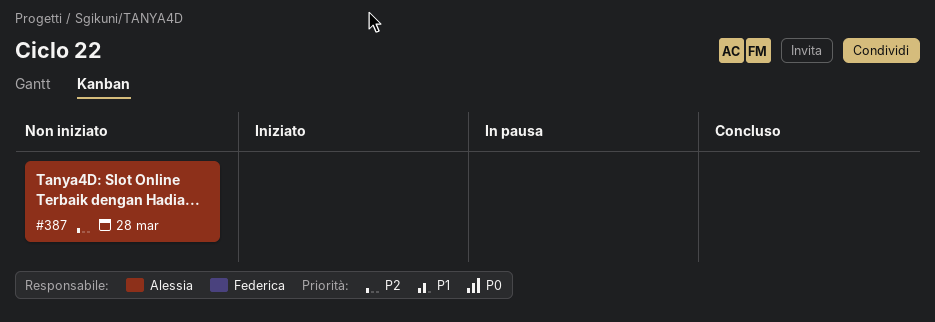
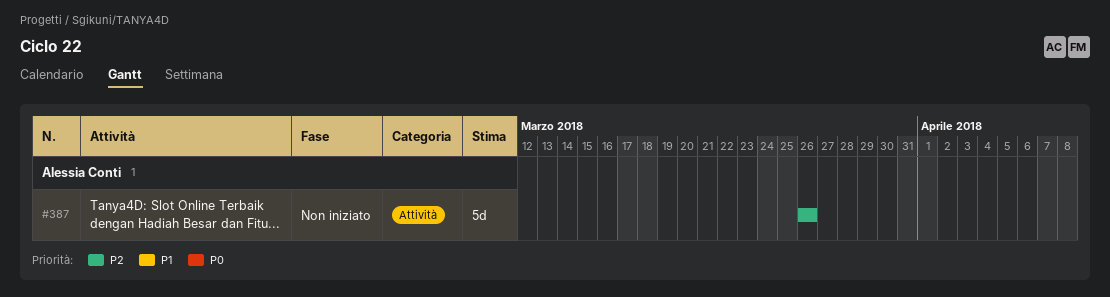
#387, due: Mar 28 -> Mar 26

